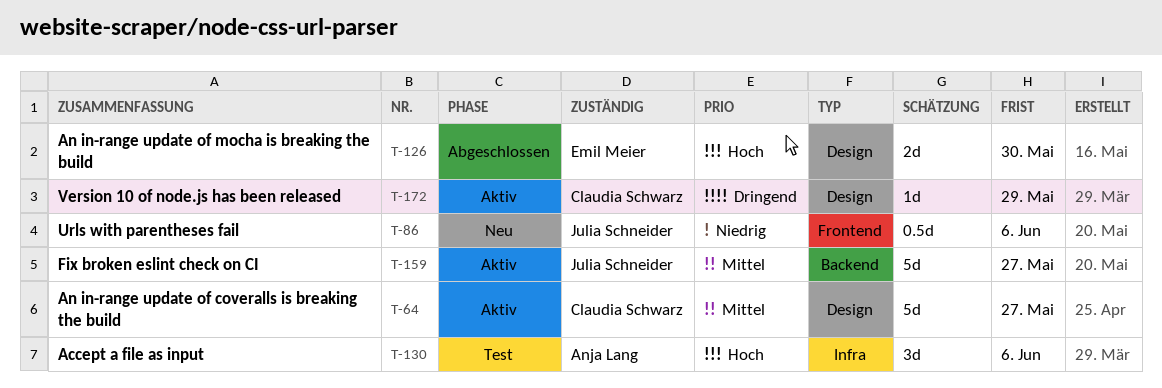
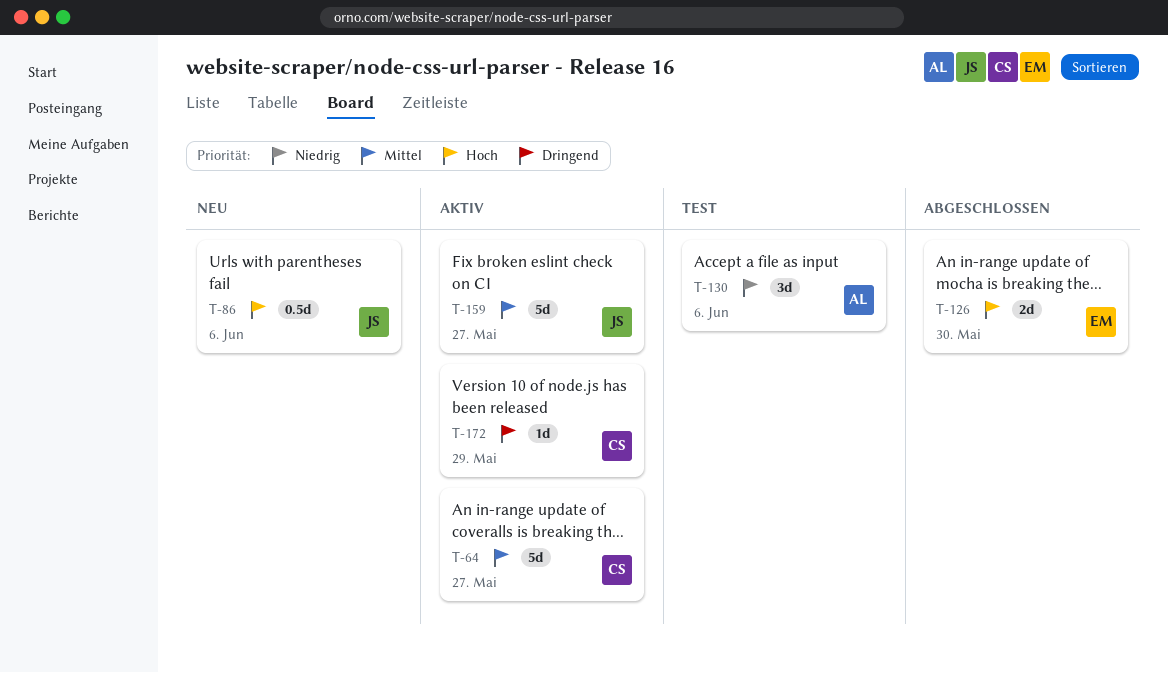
T-86, priority: Niedrig -> Hoch
T-130, priority: Hoch -> Niedrig

